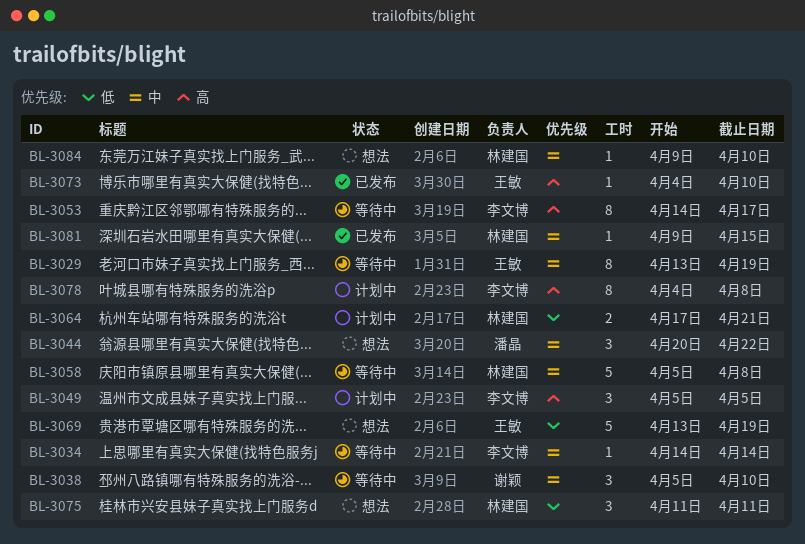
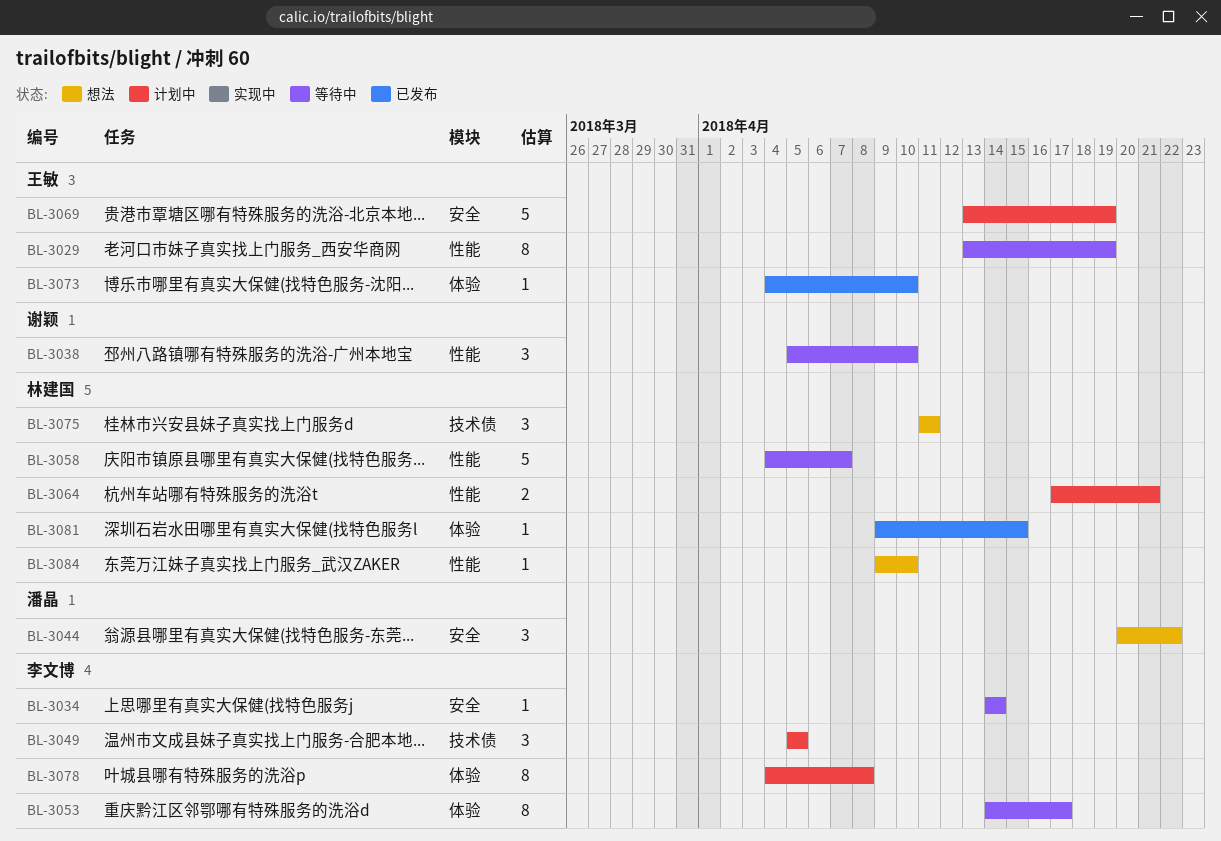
BL-3058, start: Apr 5 -> Apr 4
BL-3058, due: Apr 8 -> Apr 7
BL-3069, status: 想法 -> 计划中

